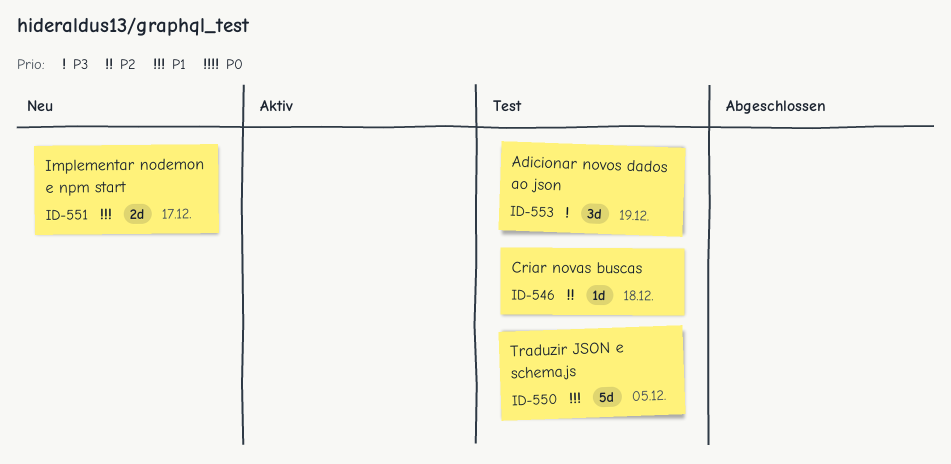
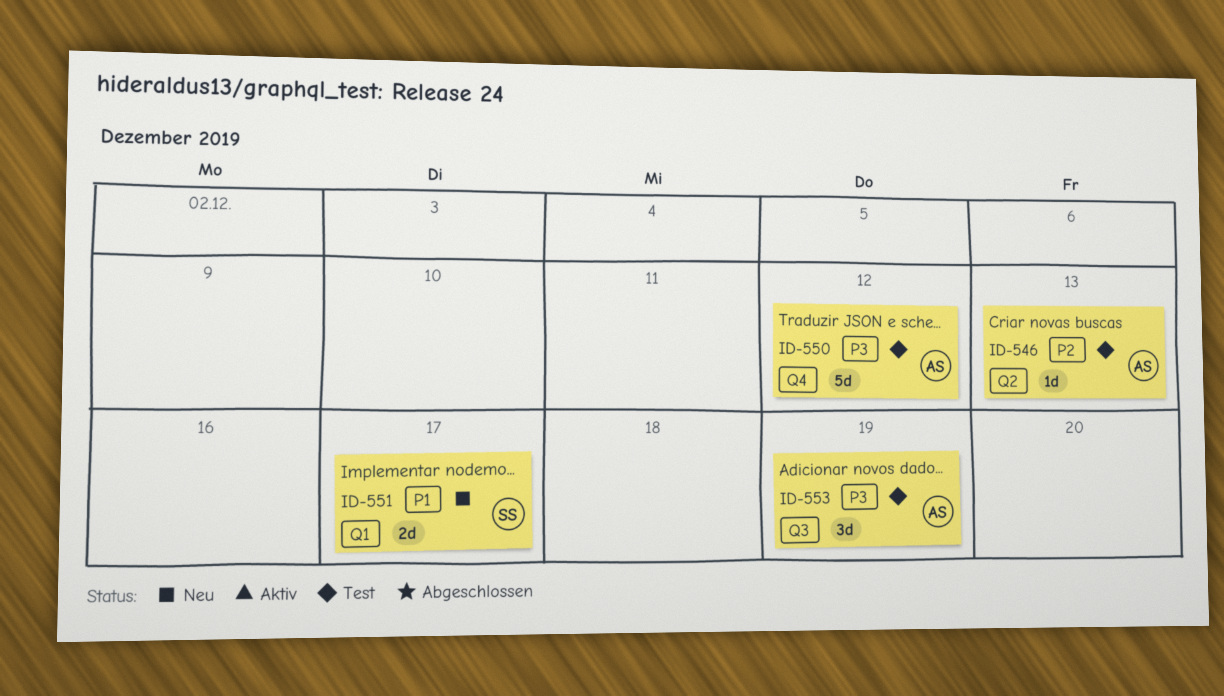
ID-546, due: Dec 18 -> Dec 13
ID-550, priority: P1 -> P3
ID-550, due: Dec 5 -> Dec 12

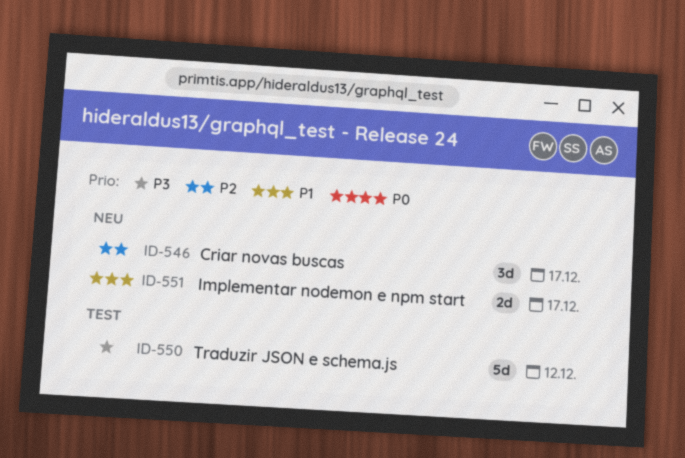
ID-546, status: Test -> Neu
ID-546, estimate: 1d -> 3d
ID-546, due: Dec 13 -> Dec 17
ID-553: present -> none

